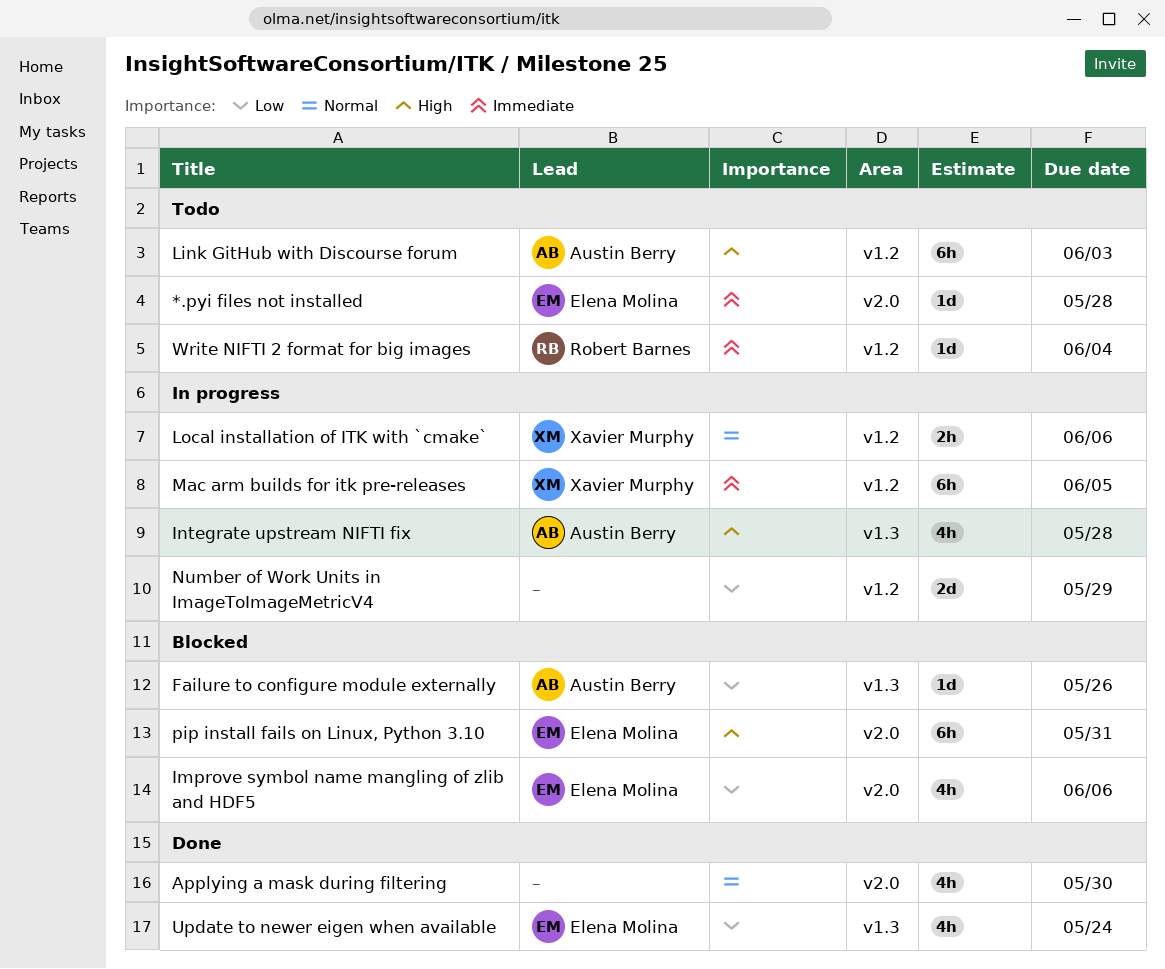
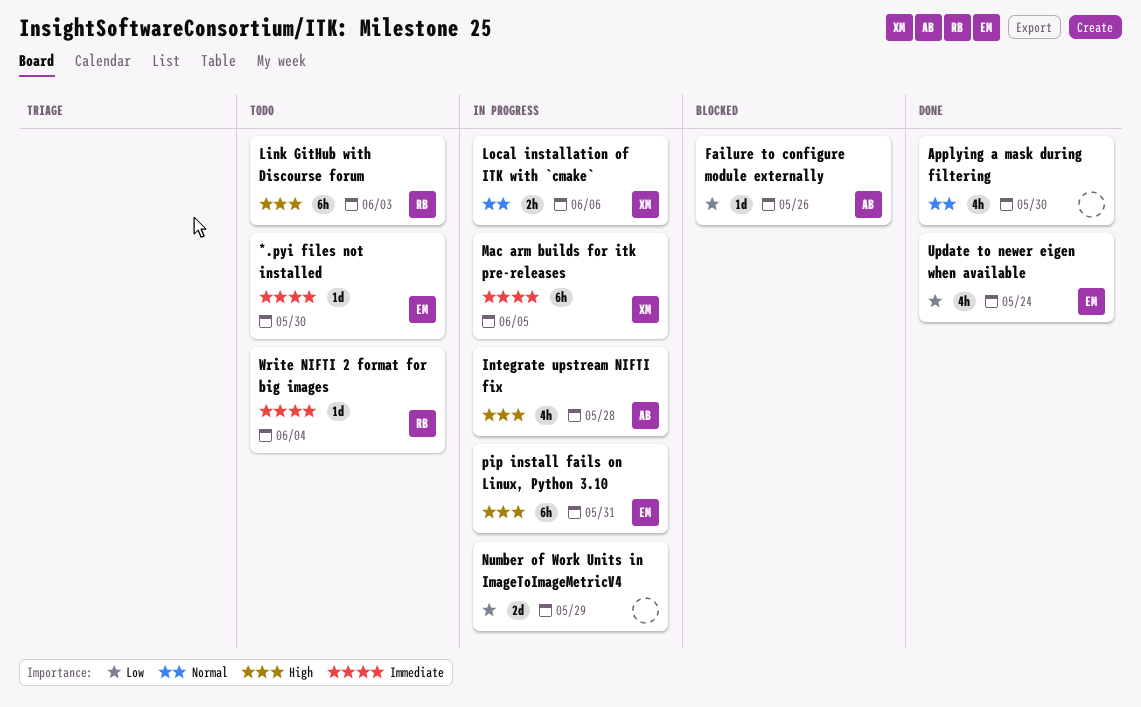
*.pyi files not installed, due: May 28 -> May 30
Improve symbol name mangling of zlib and HDF5: present -> none
Link GitHub with Discourse forum, owner: Austin Berry -> Robert Barnes
pip install fails on Linux, Python 3.10, status: Blocked -> In progress

